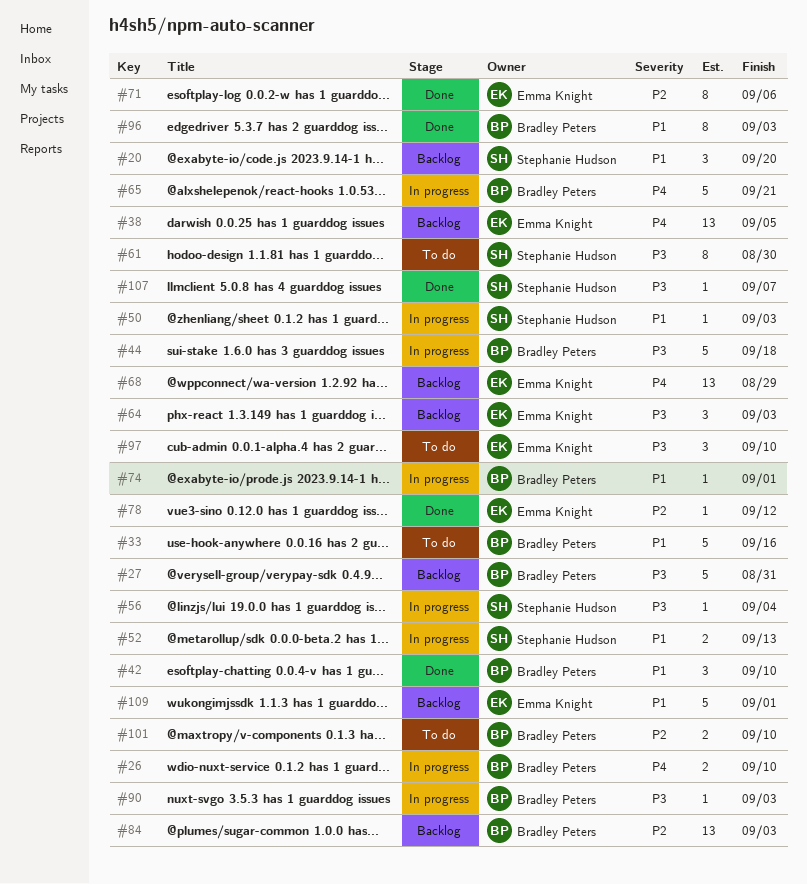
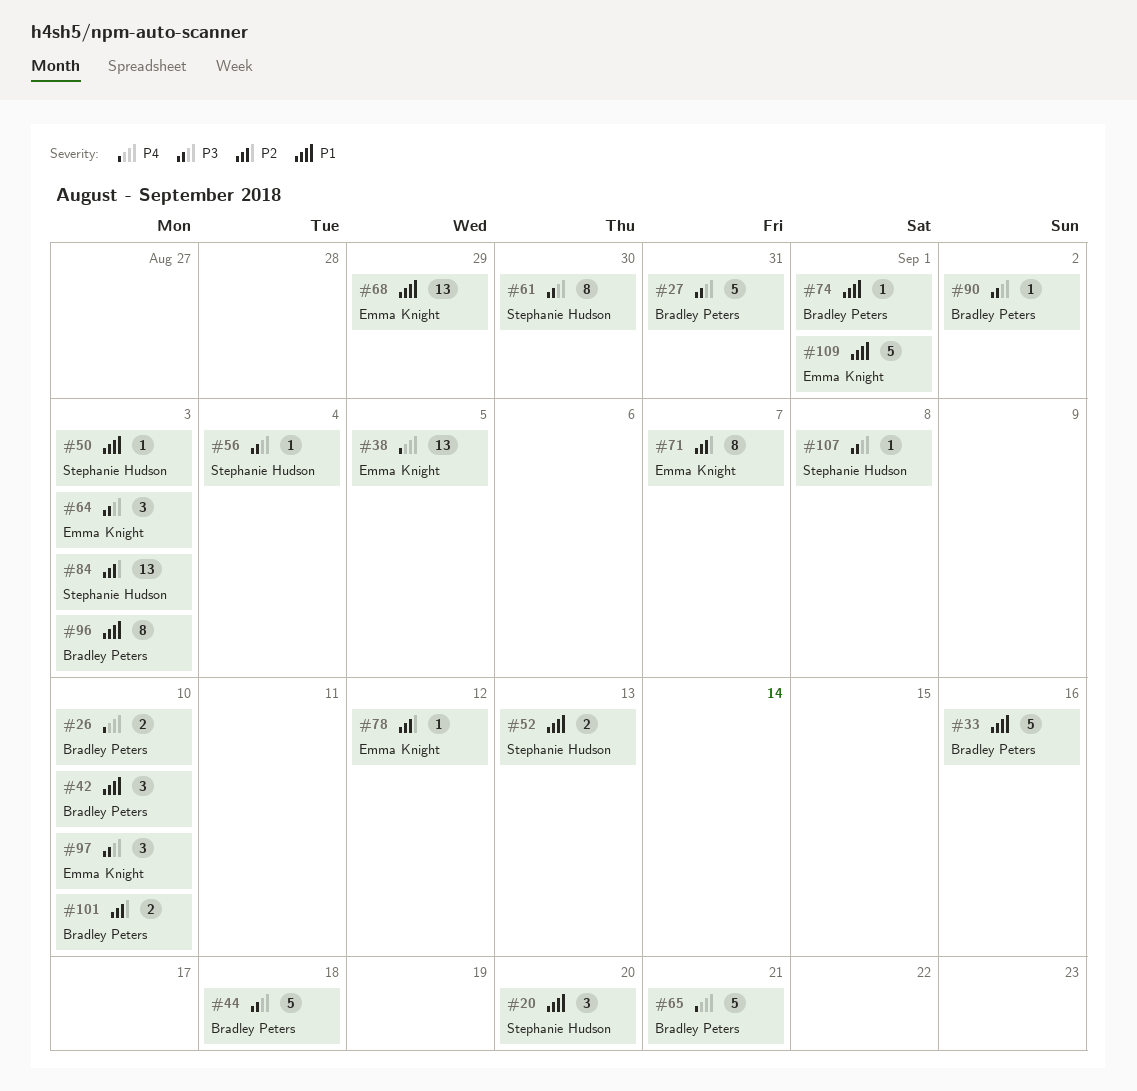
#68, priority: P4 -> P1
#71, due: Sep 6 -> Sep 7
#84, owner: Bradley Peters -> Stephanie Hudson
#90, due: Sep 3 -> Sep 2
#107, due: Sep 7 -> Sep 8

